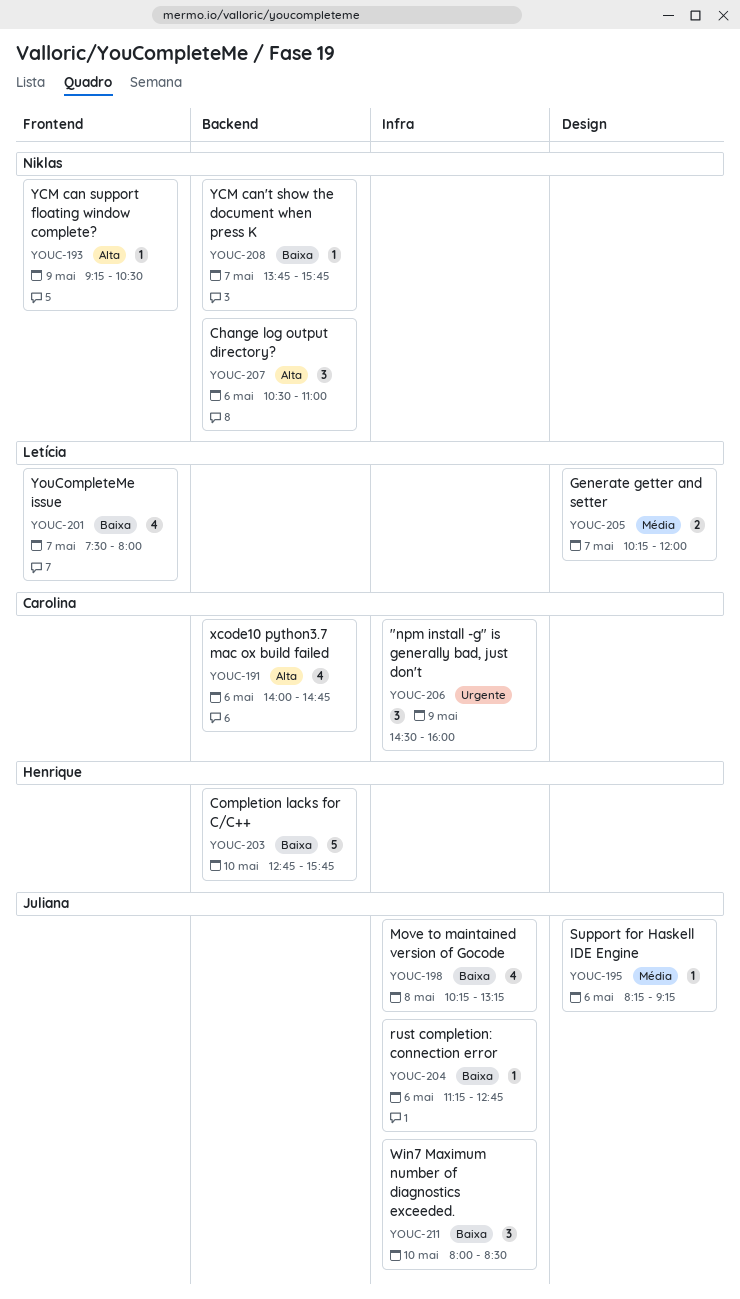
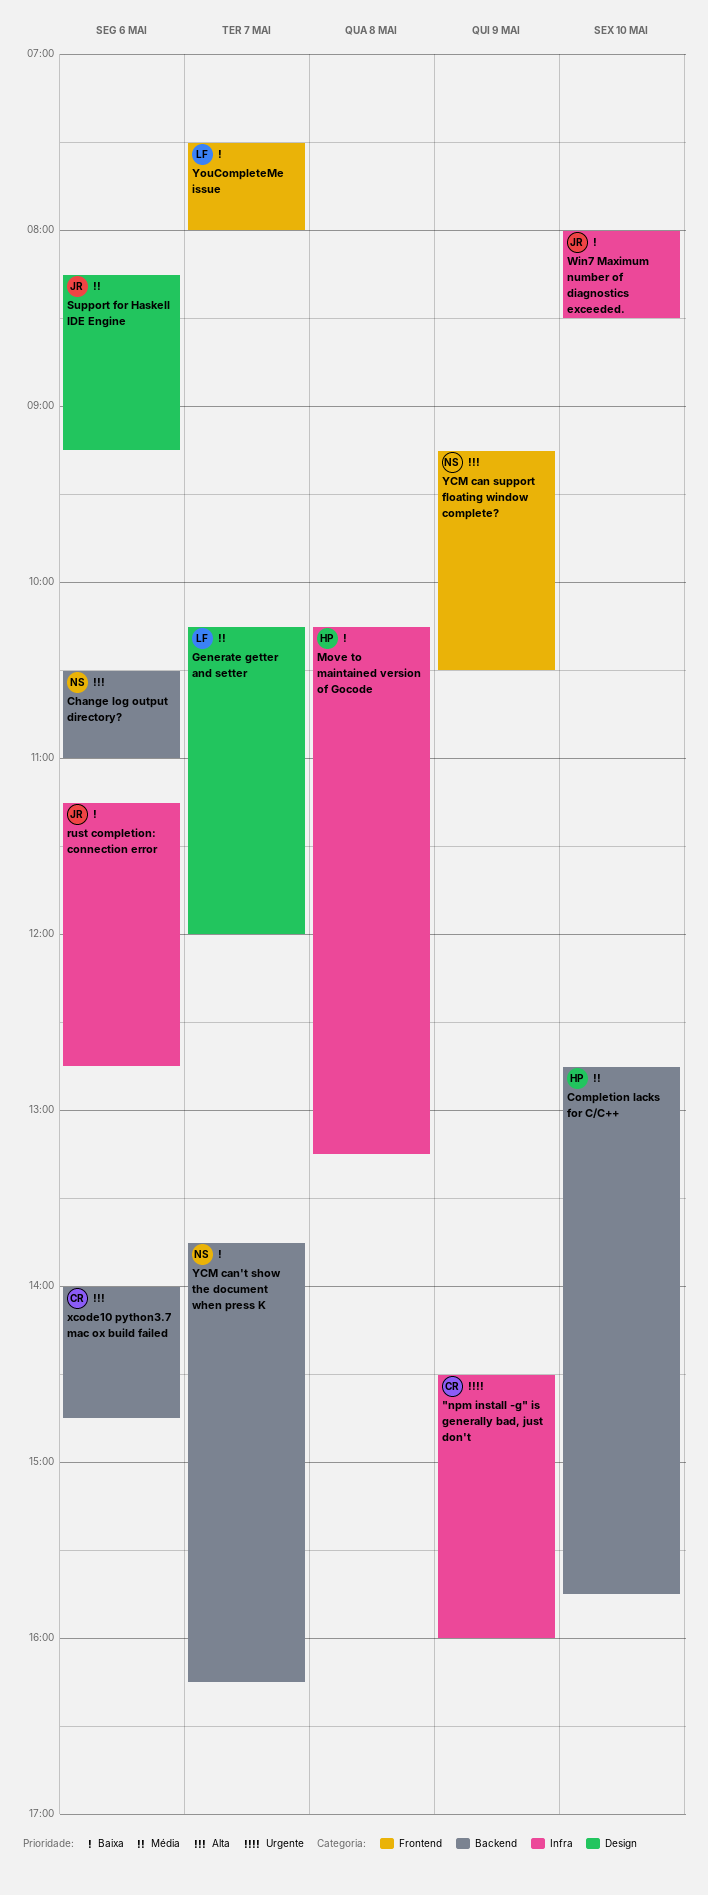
Completion lacks for C/C++, priority: Baixa -> Média
Move to maintained version of Gocode, owner: Juliana -> Henrique
YCM can't show the document when press K, ends: 15:45 -> 16:15

